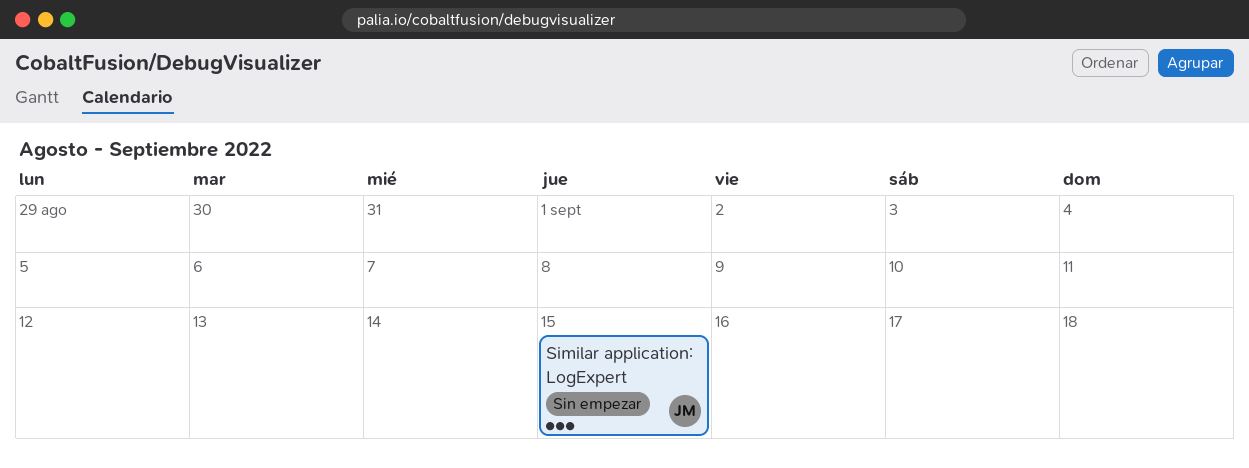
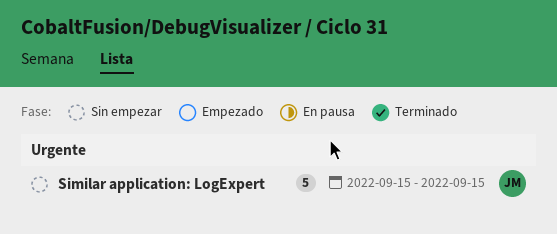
Similar application: LogExpert, estimate: 3 -> 5

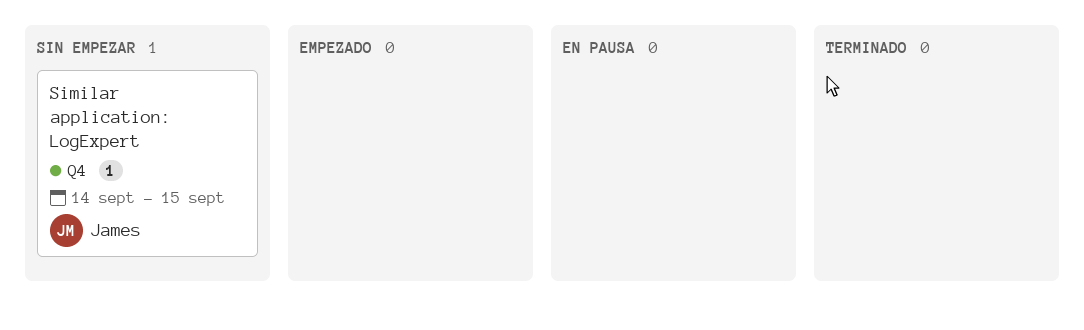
Similar application: LogExpert, estimate: 5 -> 1
Similar application: LogExpert, start: Sep 15 -> Sep 14

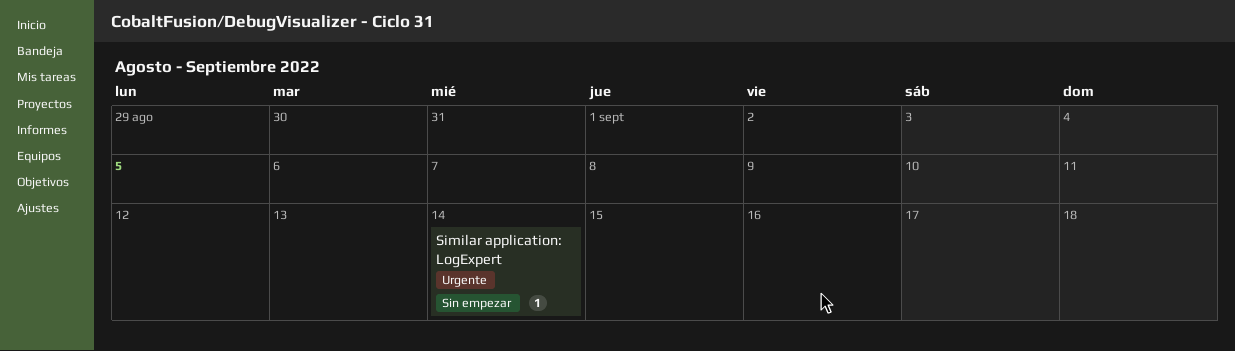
Similar application: LogExpert, due: Sep 15 -> Sep 14

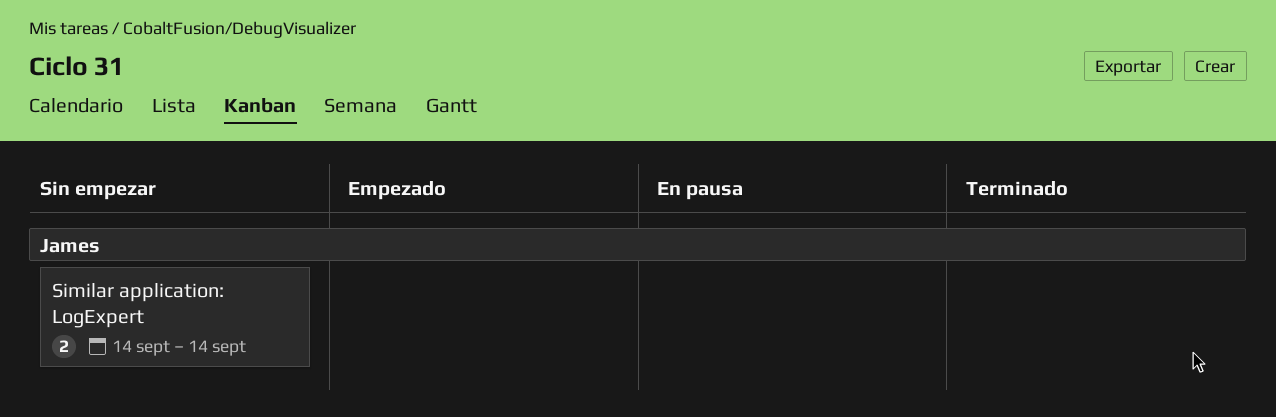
Similar application: LogExpert, estimate: 1 -> 2

